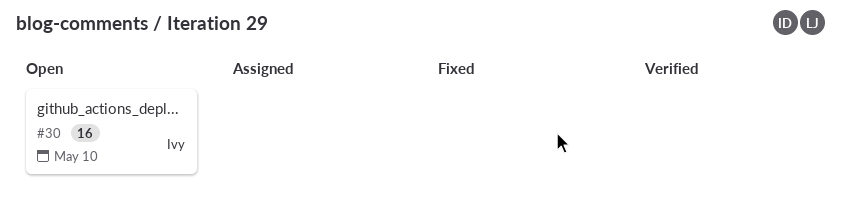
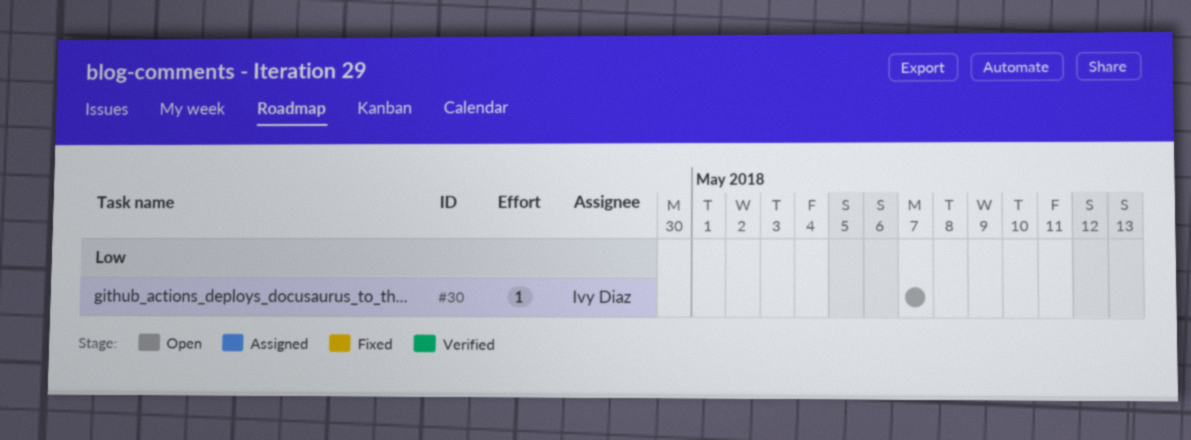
#30, estimate: 16 -> 1
#30, due: May 10 -> May 7

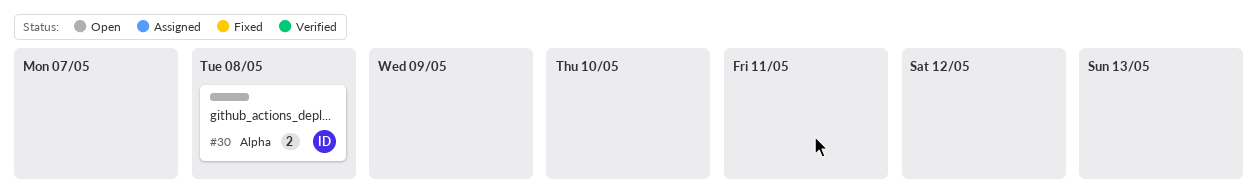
#30, estimate: 1 -> 2
#30, due: May 7 -> May 8

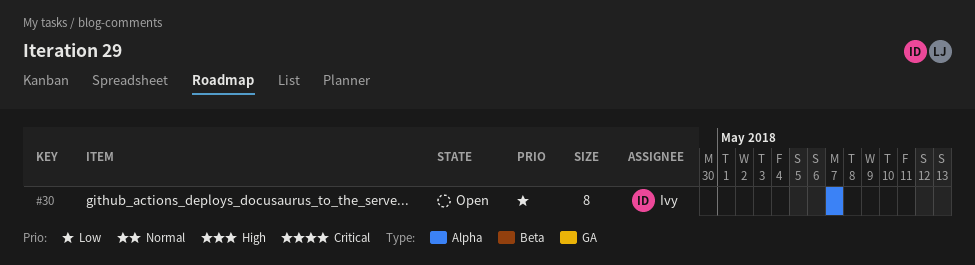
#30, estimate: 2 -> 8
#30, due: May 8 -> May 7

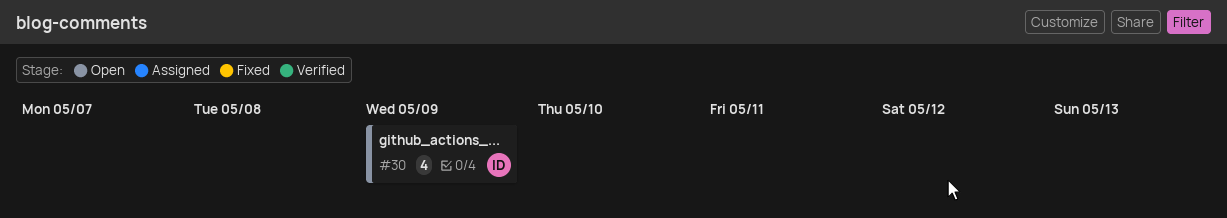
#30, estimate: 8 -> 4
#30, due: May 7 -> May 9

